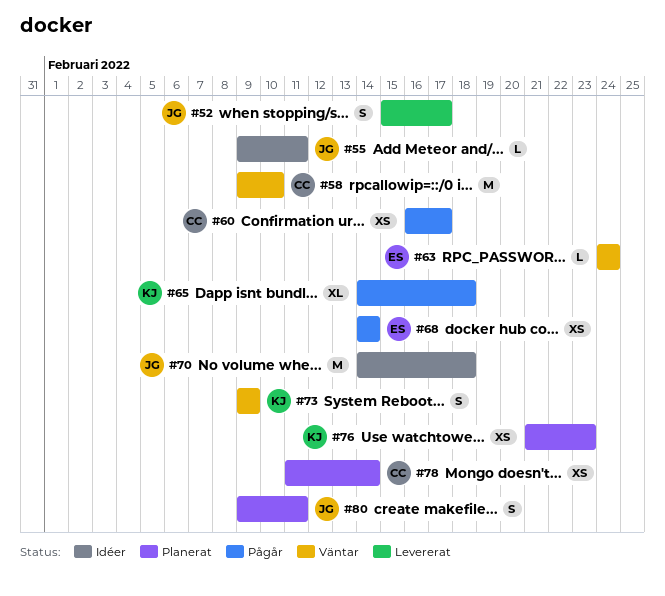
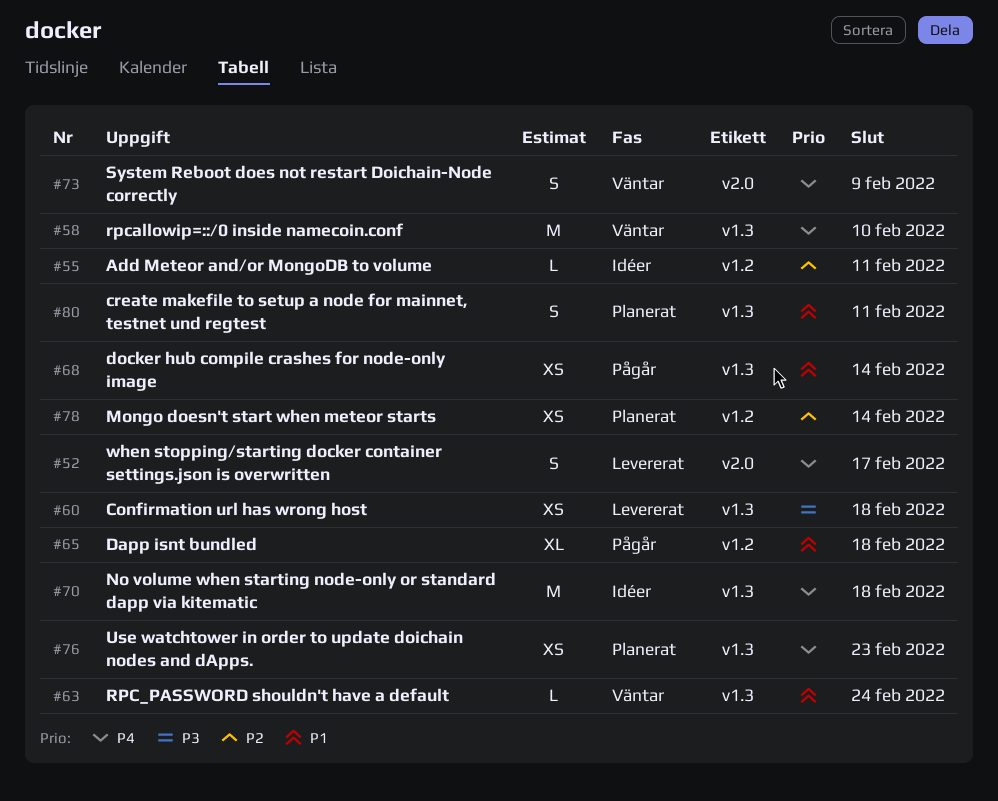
#60, status: Pågår -> Levererat
#60, due: Feb 17 -> Feb 18

